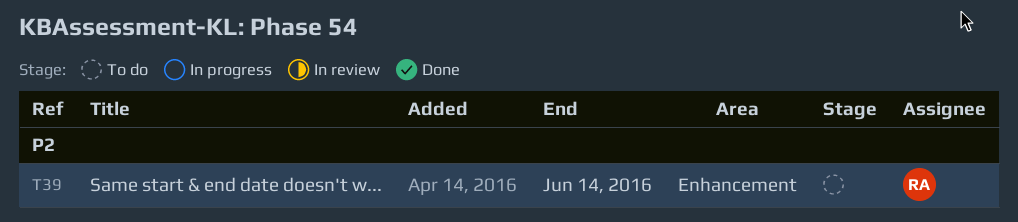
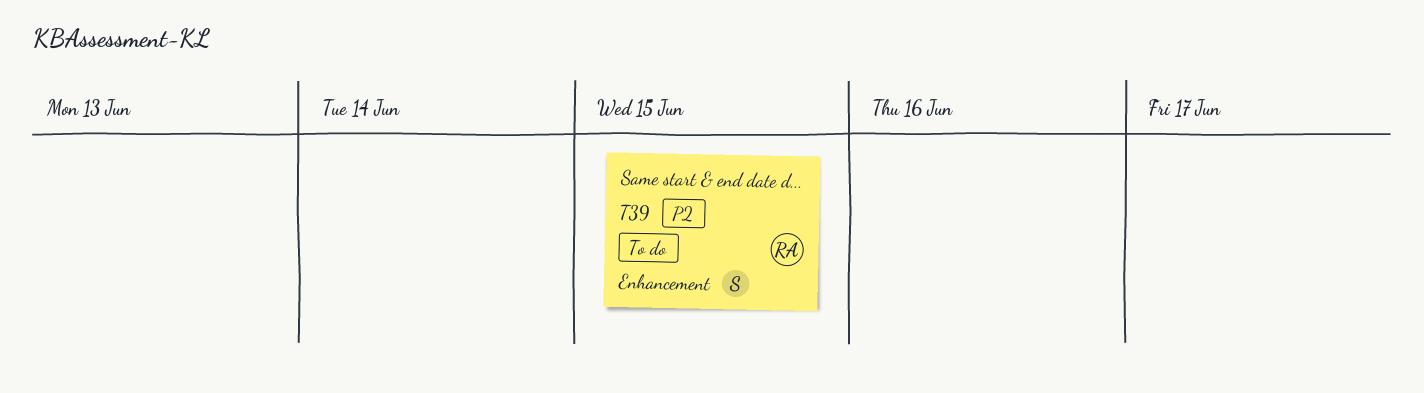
T39, due: Jun 14 -> Jun 15

